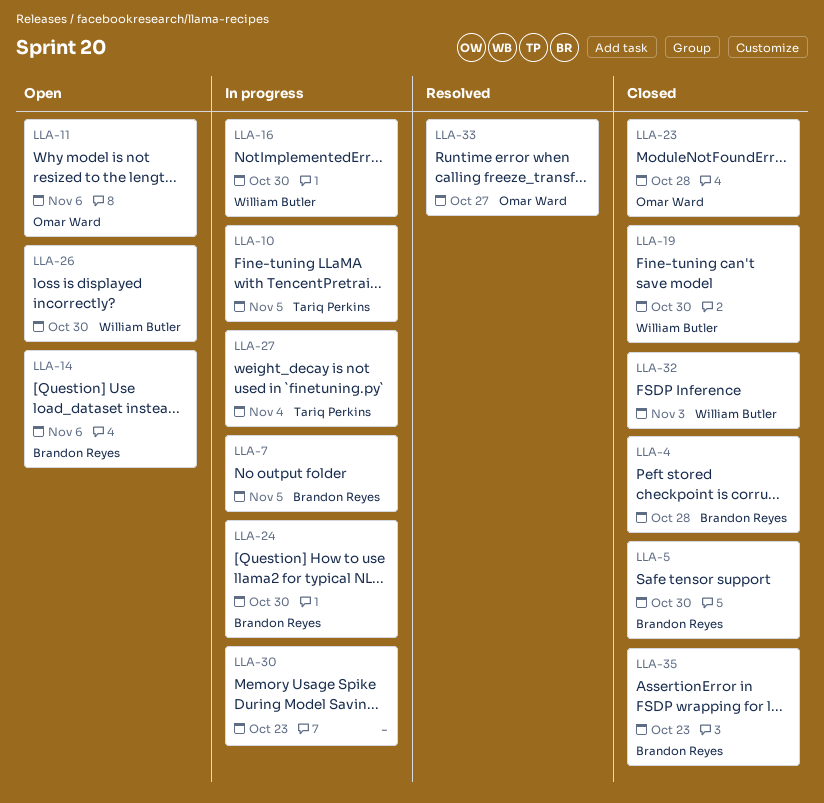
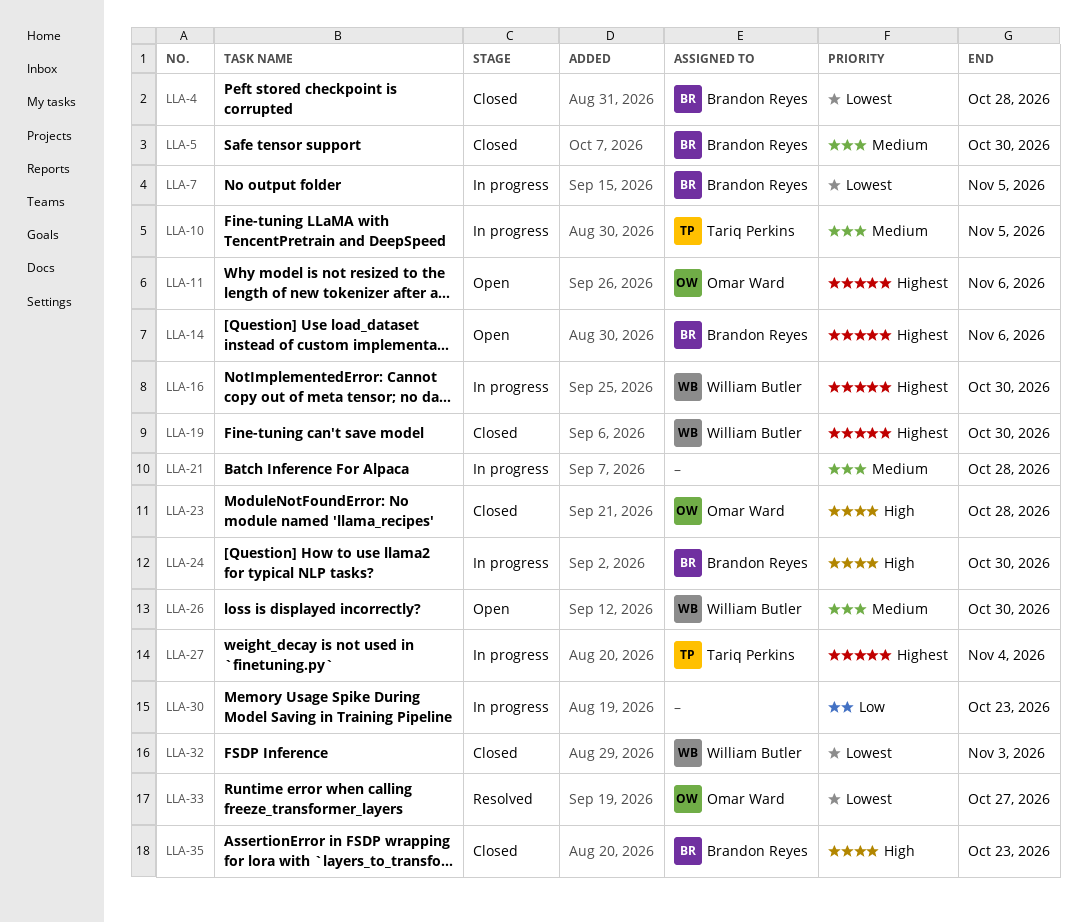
LLA-21: none -> present

